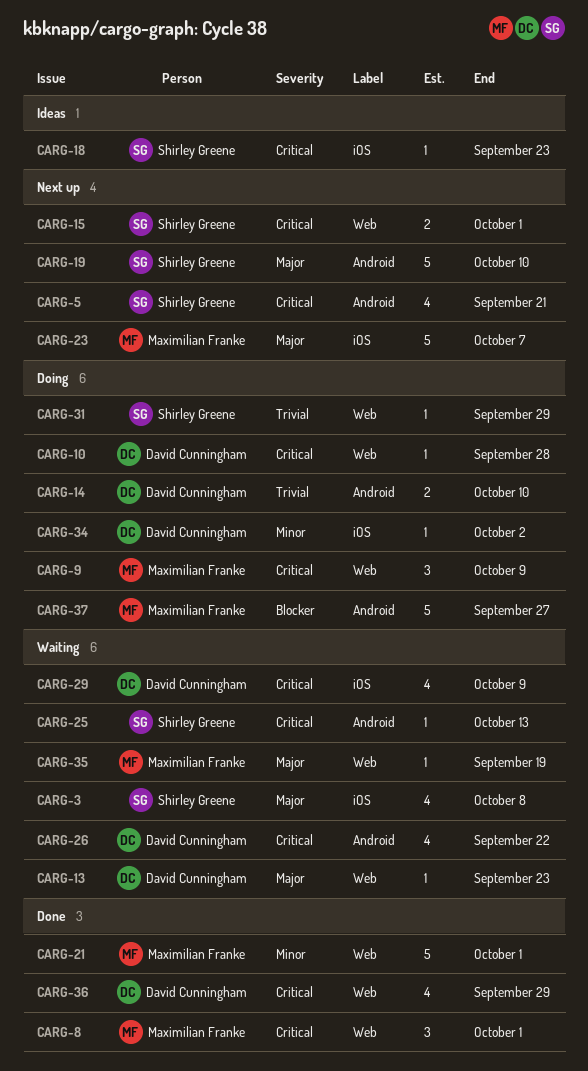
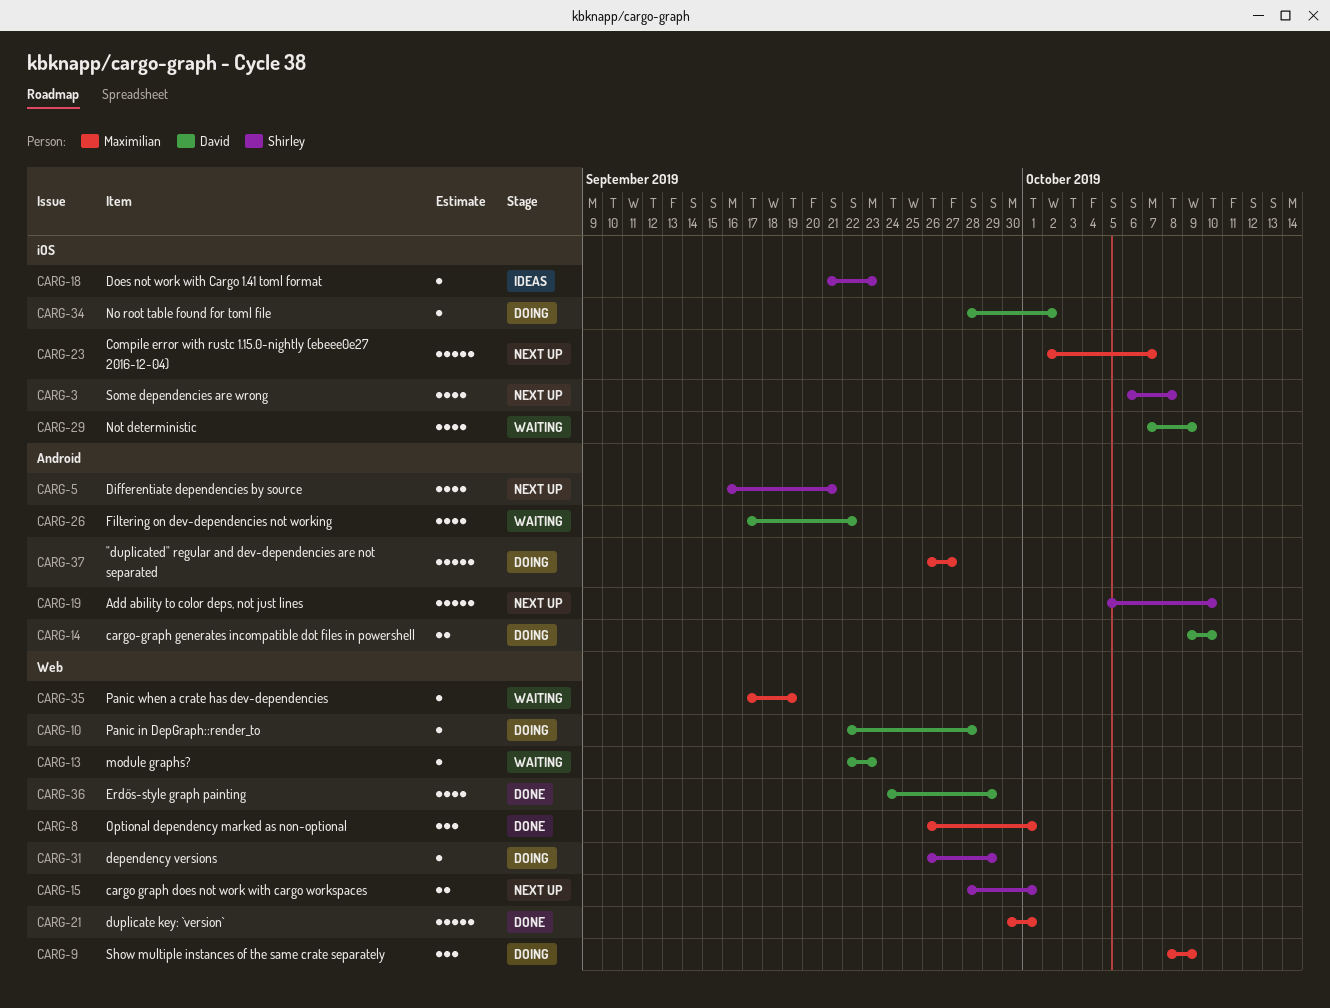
CARG-3, status: Waiting -> Next up
CARG-25: present -> none

